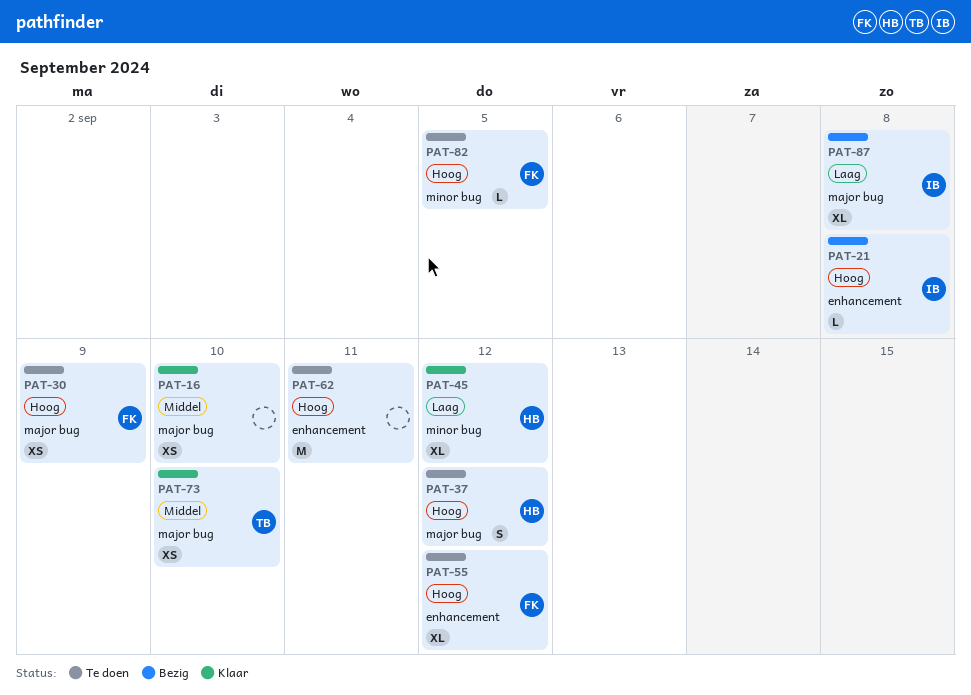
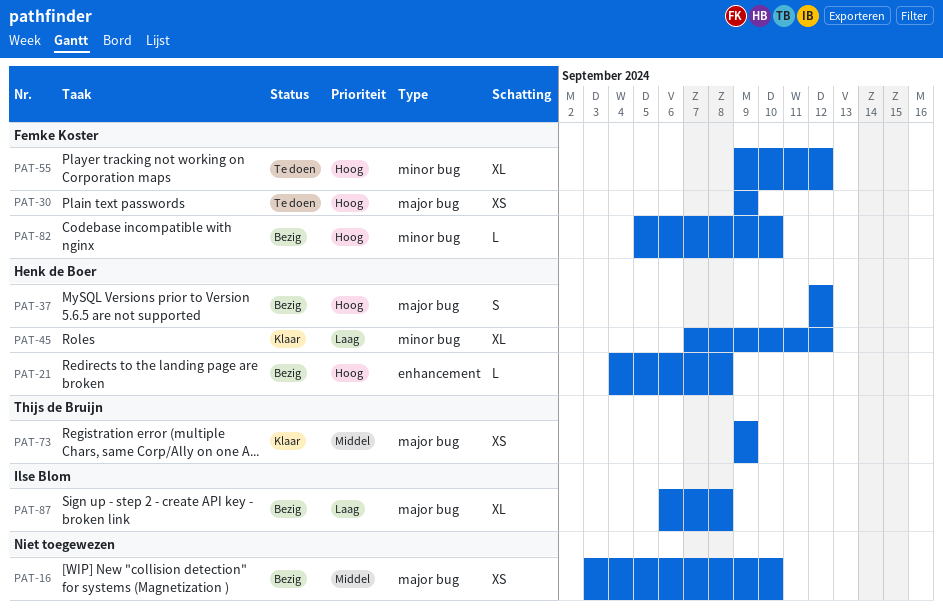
PAT-16, status: Klaar -> Bezig
PAT-21, owner: Ilse Blom -> Henk de Boer
PAT-37, status: Te doen -> Bezig
PAT-55, label: enhancement -> minor bug
PAT-62: present -> none
PAT-73, due: Sep 10 -> Sep 9
PAT-82, status: Te doen -> Bezig
PAT-82, due: Sep 5 -> Sep 10

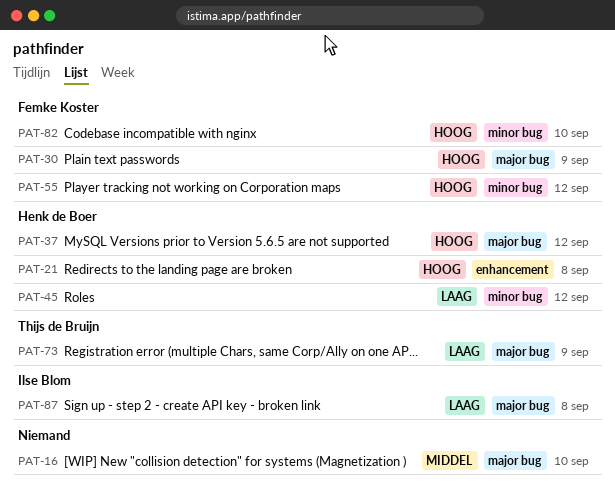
PAT-73, priority: Middel -> Laag

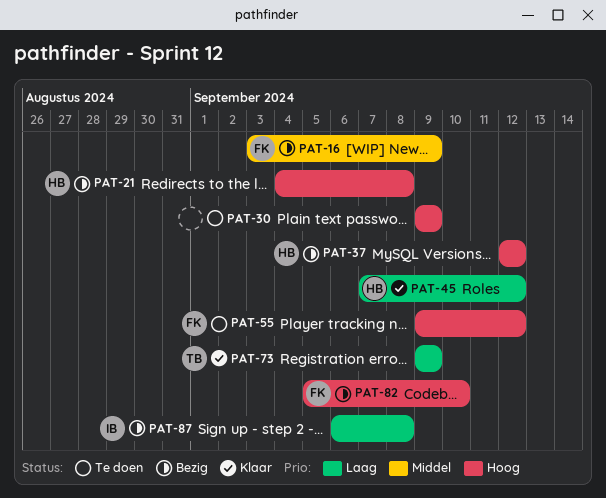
PAT-16, owner: none -> Femke Koster
PAT-16, due: Sep 10 -> Sep 9
PAT-30, owner: Femke Koster -> none

